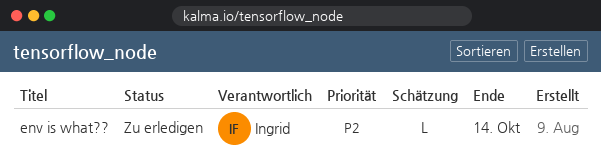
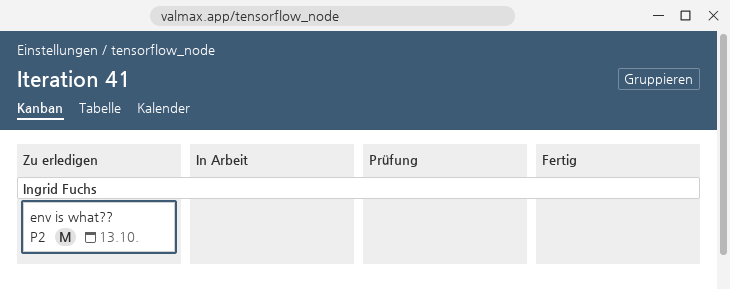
env is what??, estimate: L -> M
env is what??, due: Oct 14 -> Oct 13

